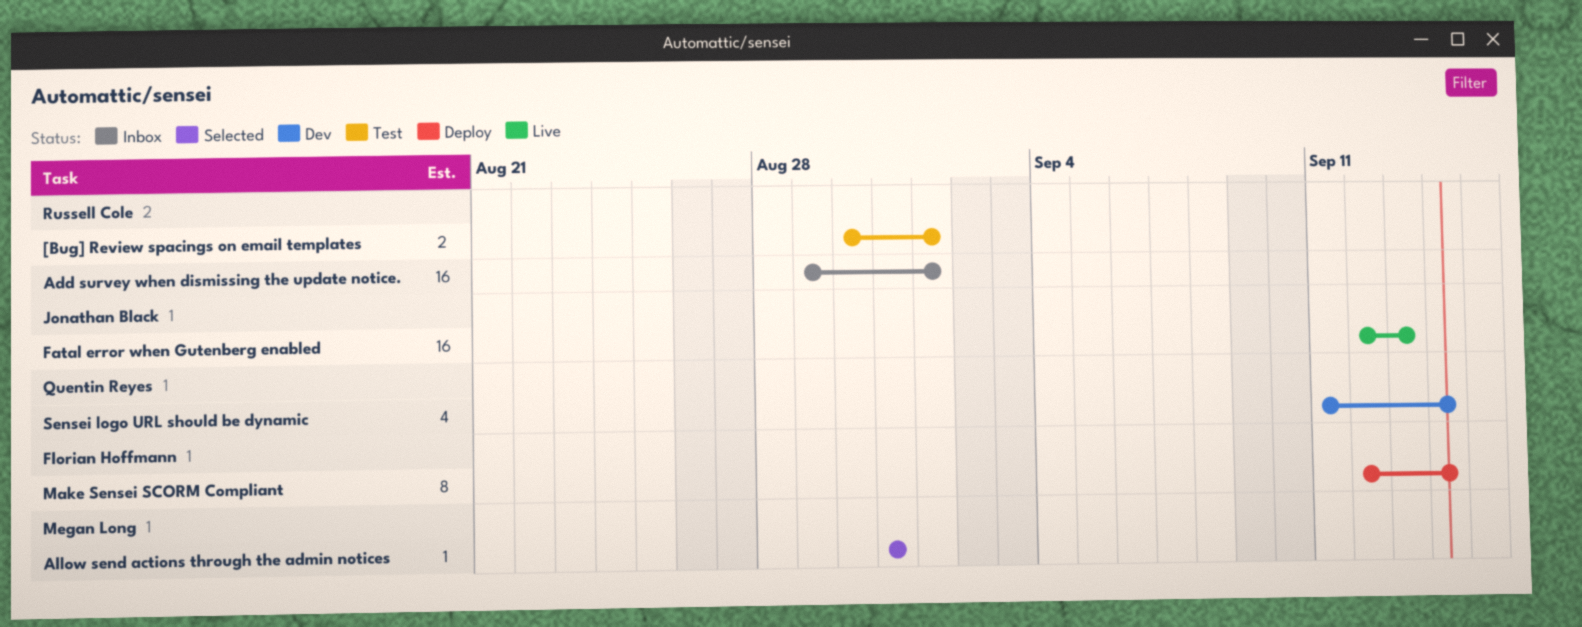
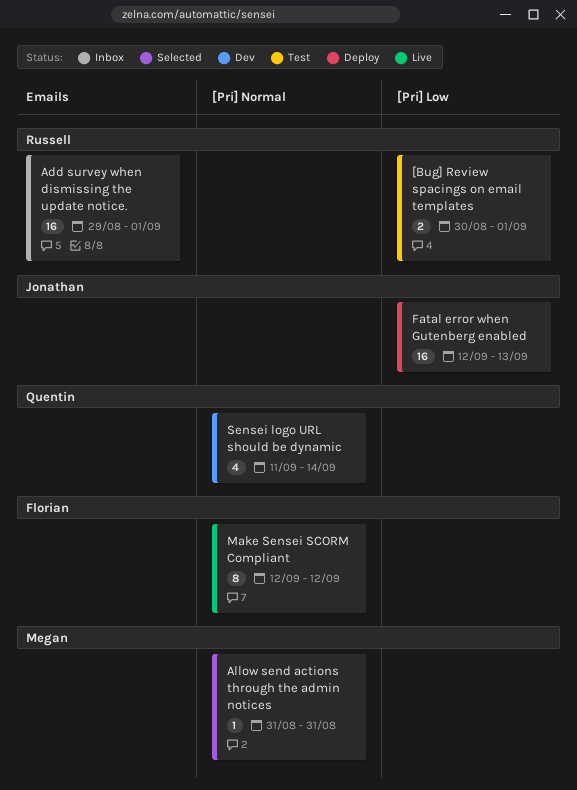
Fatal error when Gutenberg enabled, status: Live -> Deploy
Make Sensei SCORM Compliant, status: Deploy -> Live
Make Sensei SCORM Compliant, due: Sep 14 -> Sep 12

